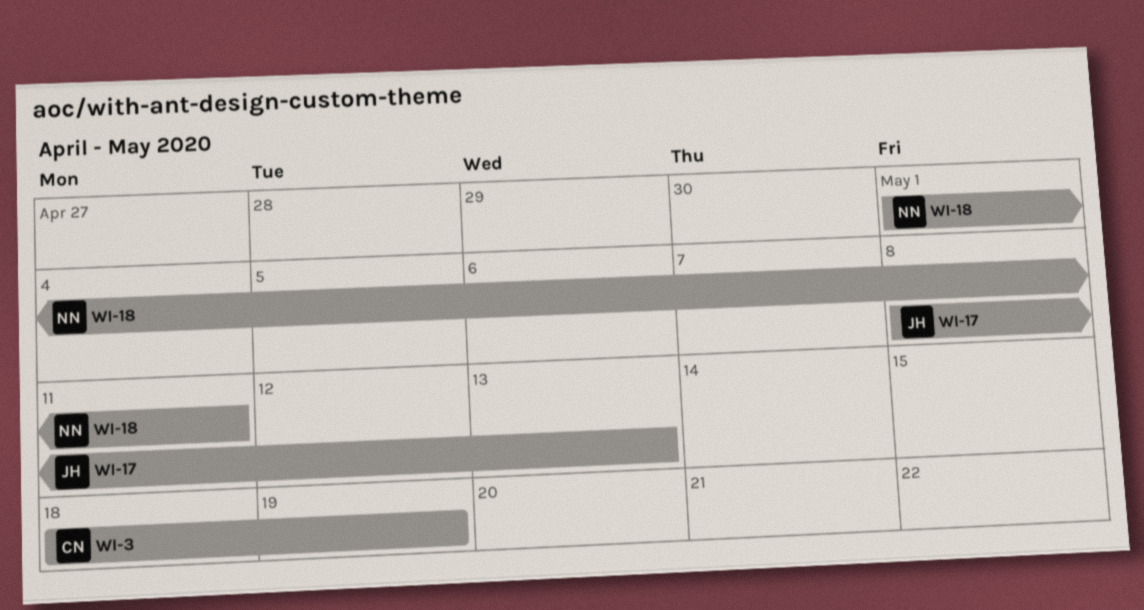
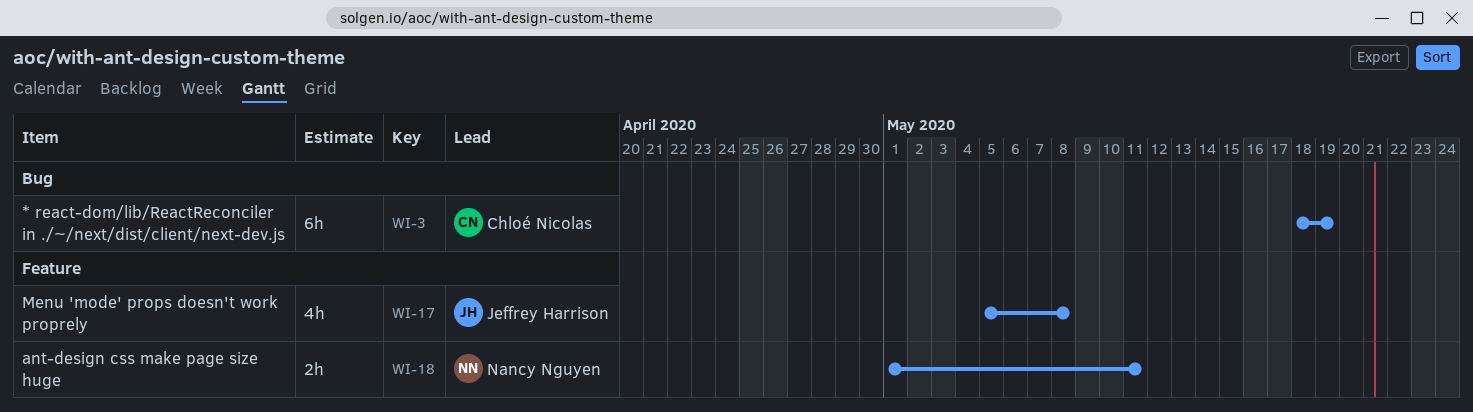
WI-17, start: May 8 -> May 5
WI-17, due: May 13 -> May 8

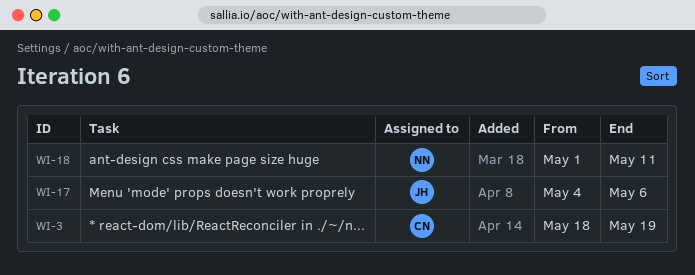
WI-17, start: May 5 -> May 4
WI-17, due: May 8 -> May 6

